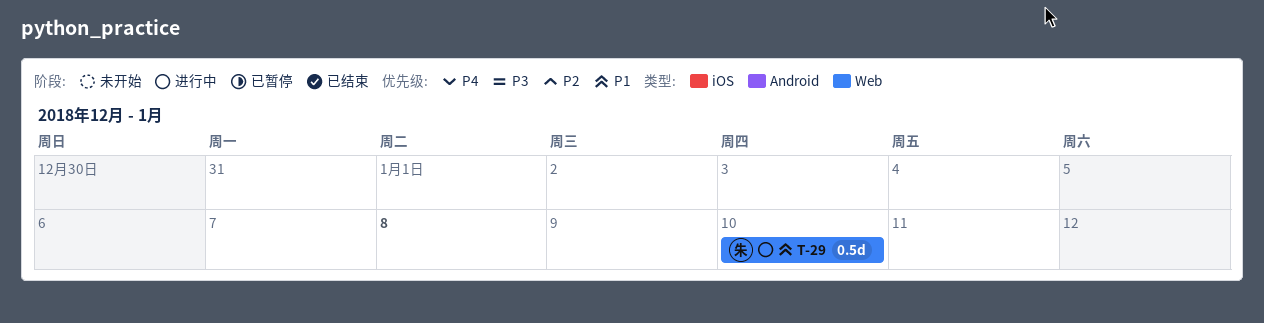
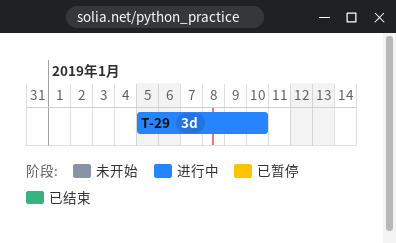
T-29, estimate: 0.5d -> 3d
T-29, start: Jan 10 -> Jan 5

